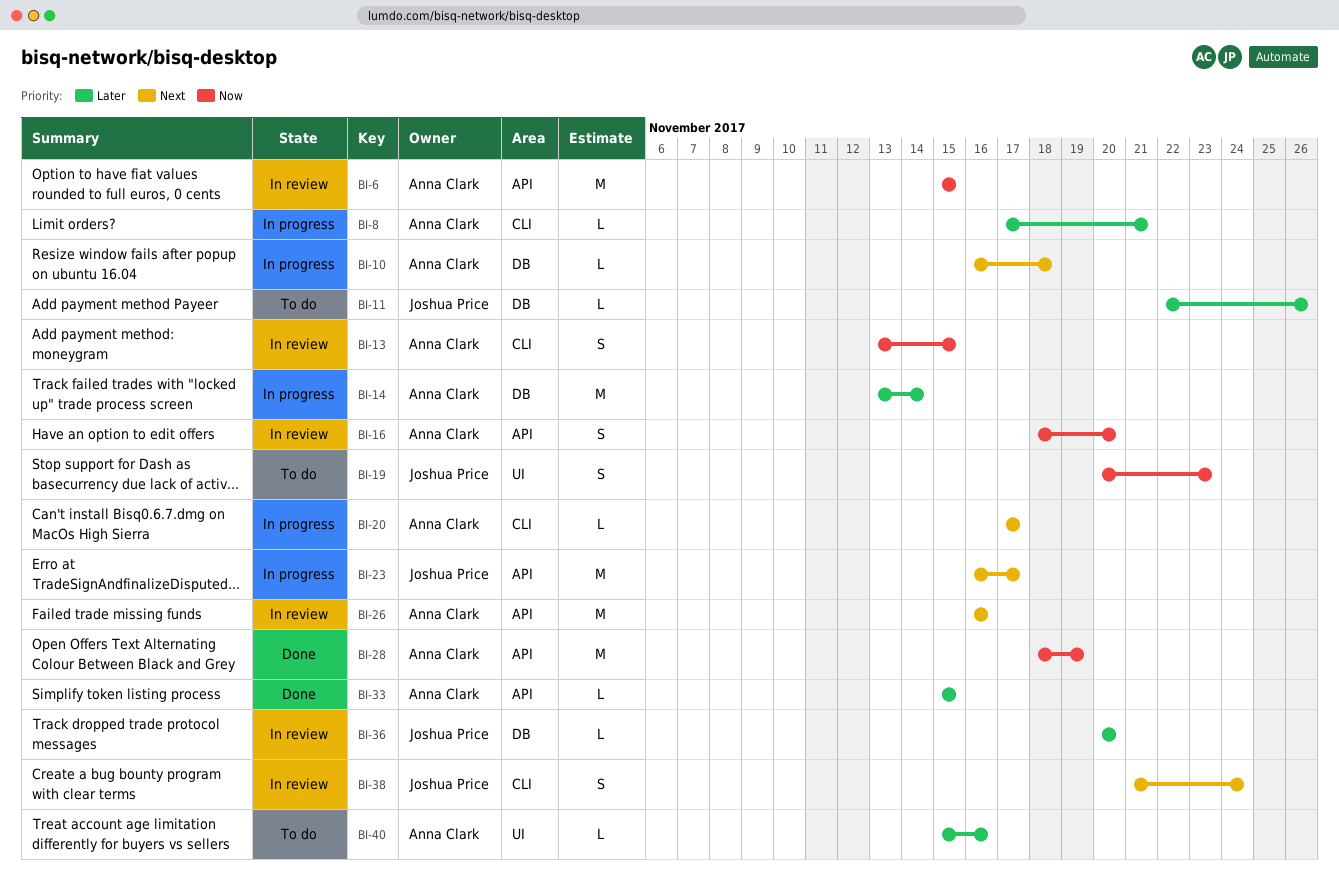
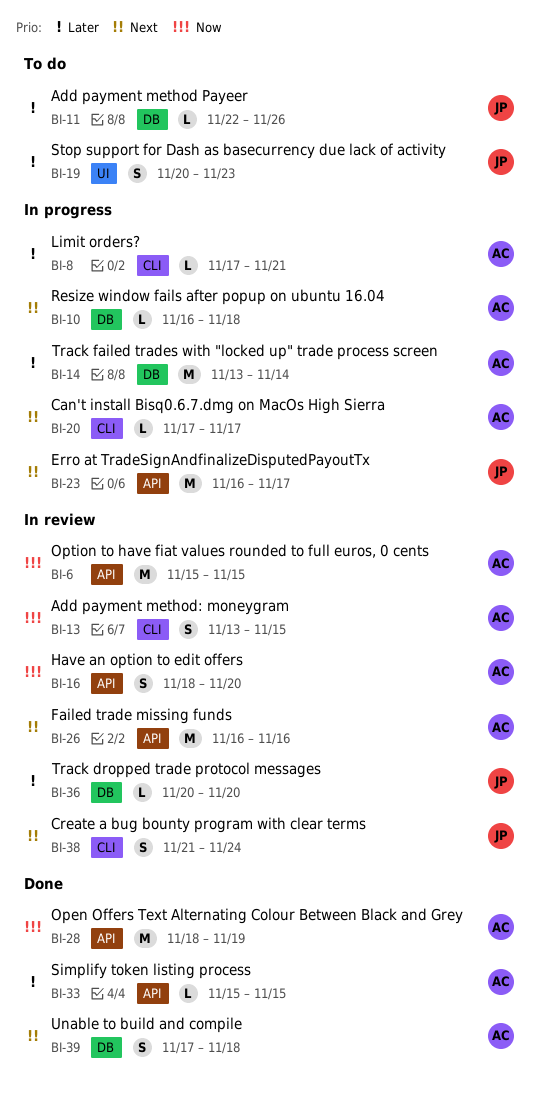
BI-19, priority: Now -> Later
BI-39: none -> present
BI-40: present -> none

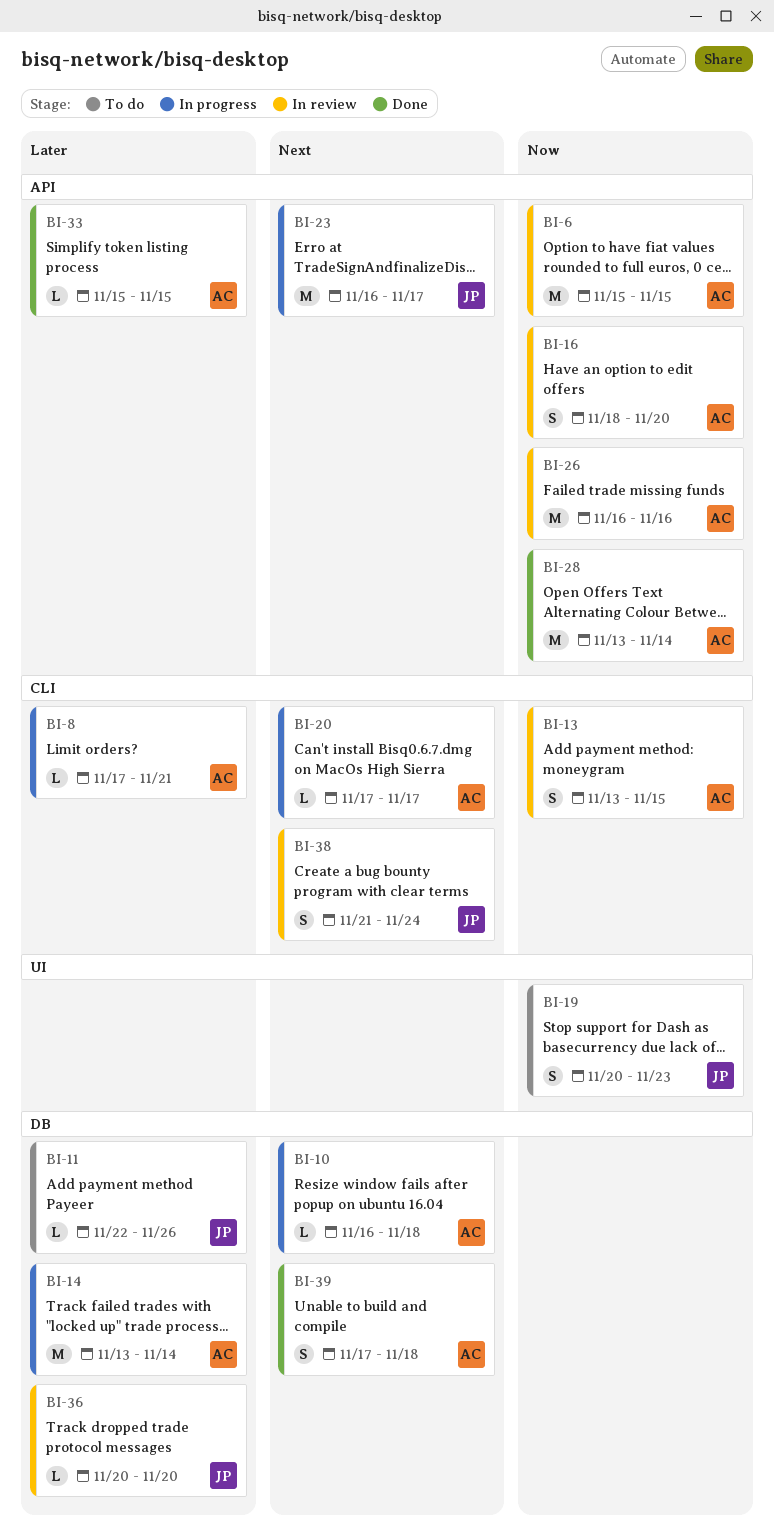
BI-19, priority: Later -> Now
BI-26, priority: Next -> Now
BI-28, start: Nov 18 -> Nov 13
BI-28, due: Nov 19 -> Nov 14

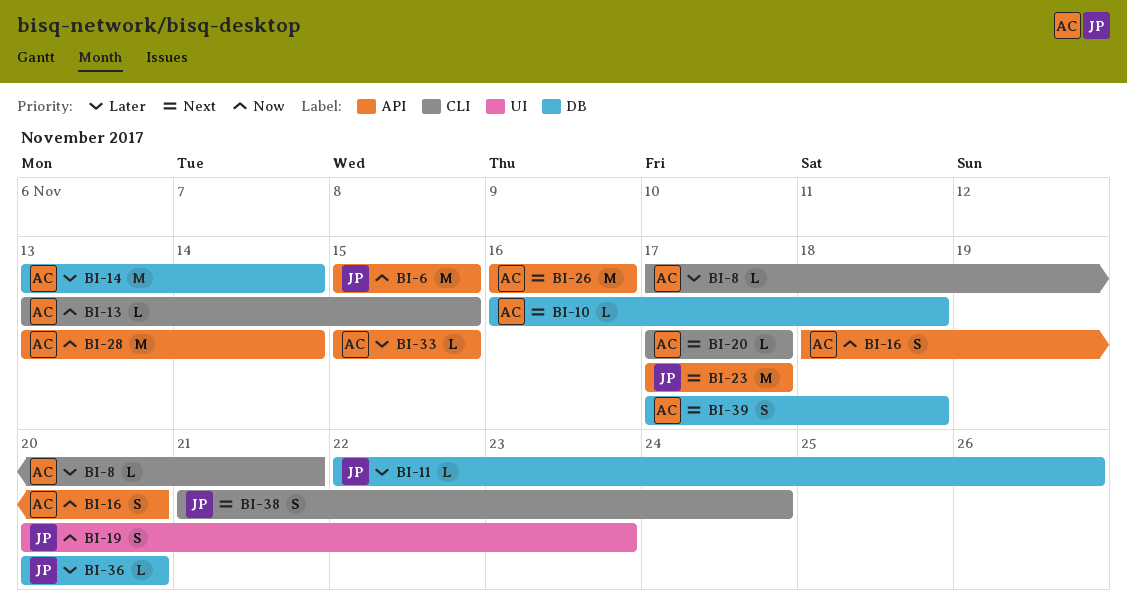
BI-6, owner: AC -> JP
BI-13, estimate: S -> L
BI-23, start: Nov 16 -> Nov 17
BI-26, priority: Now -> Next

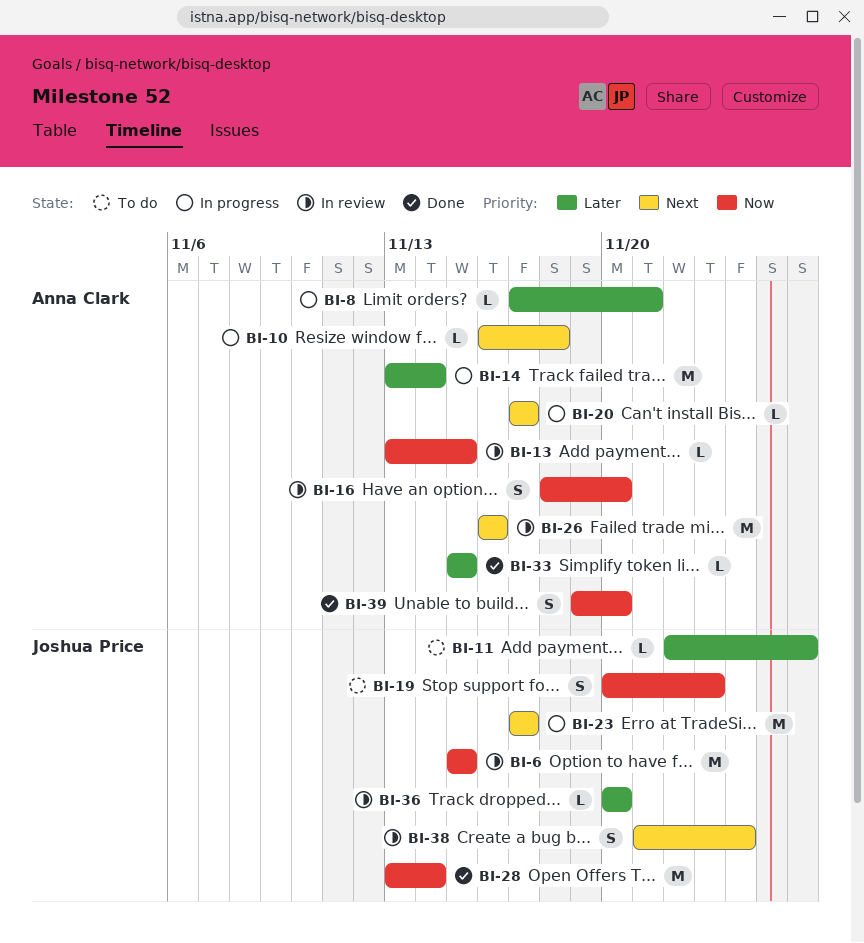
BI-28, owner: Anna Clark -> Joshua Price
BI-39, priority: Next -> Now
BI-39, start: Nov 17 -> Nov 19
BI-39, due: Nov 18 -> Nov 20

